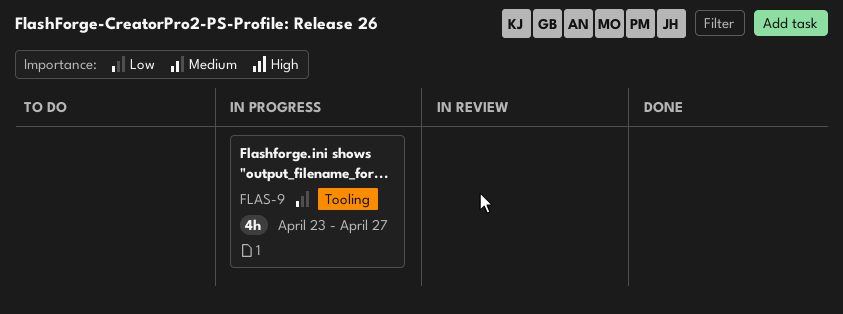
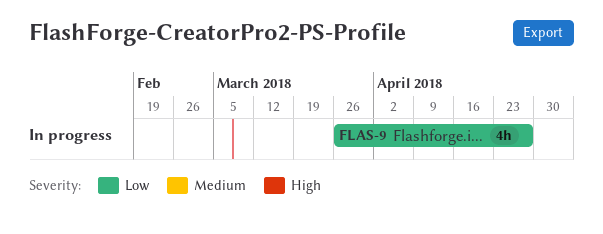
FLAS-9, start: Apr 23 -> Mar 26

